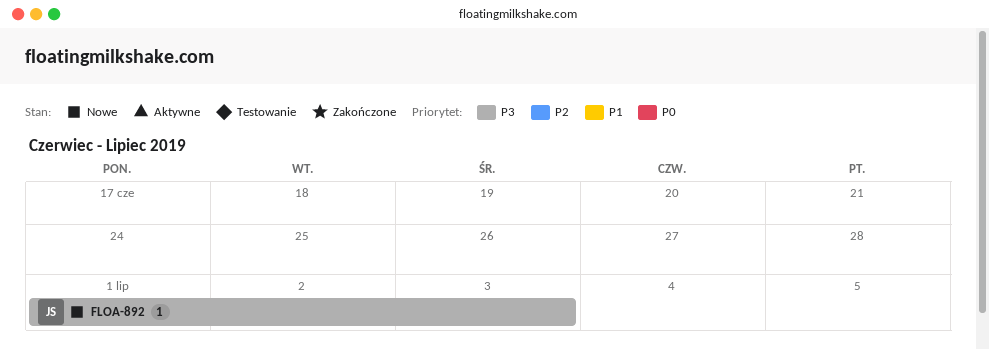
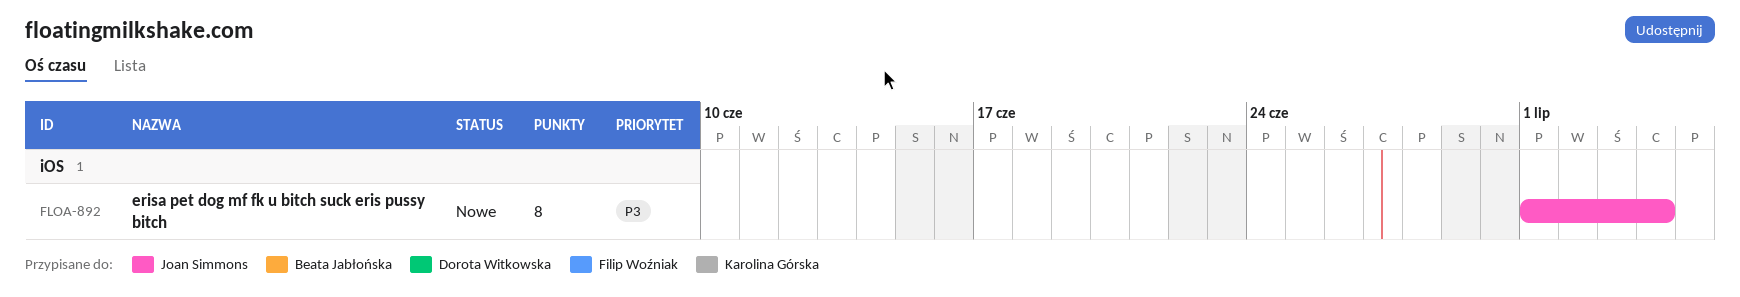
FLOA-892, estimate: 1 -> 8
FLOA-892, due: Jul 3 -> Jul 4

